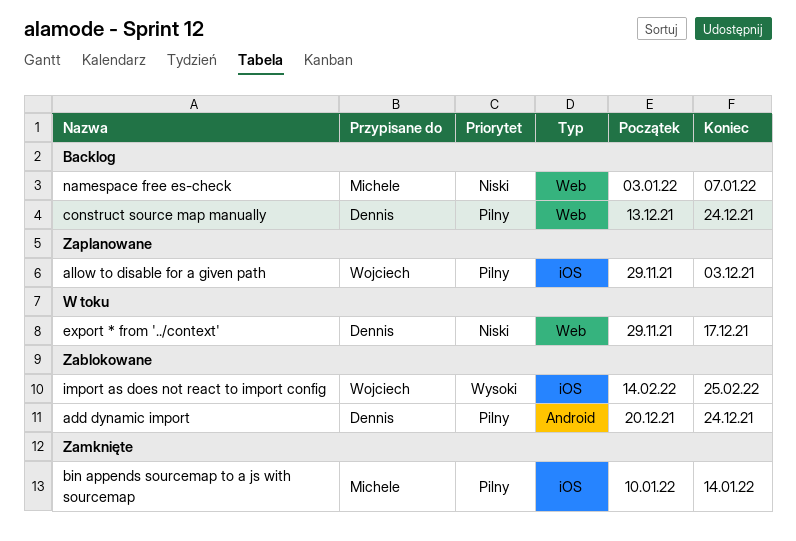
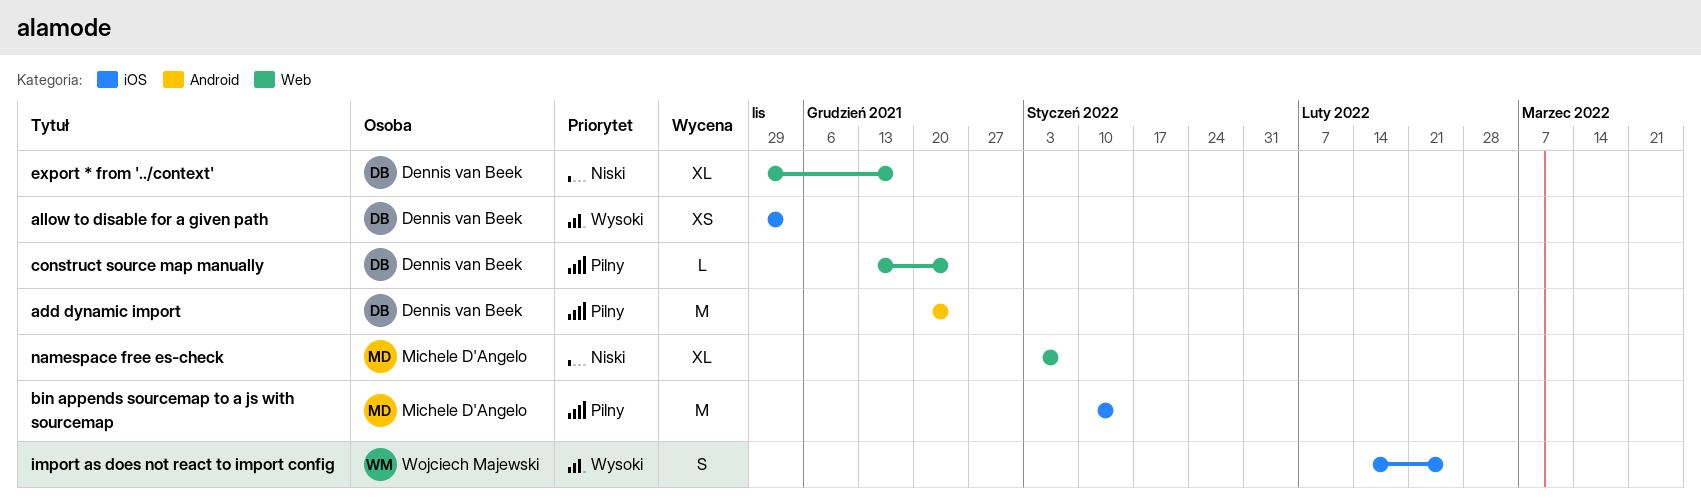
allow to disable for a given path, owner: Wojciech Majewski -> Dennis van Beek
allow to disable for a given path, priority: Pilny -> Wysoki

